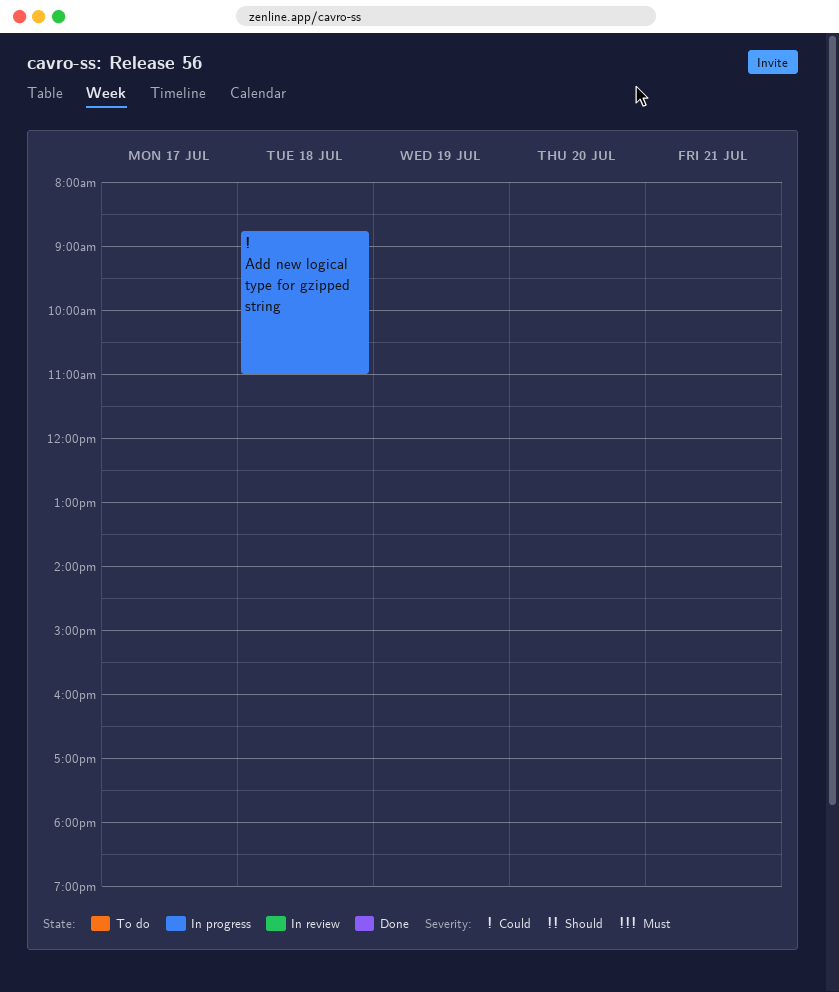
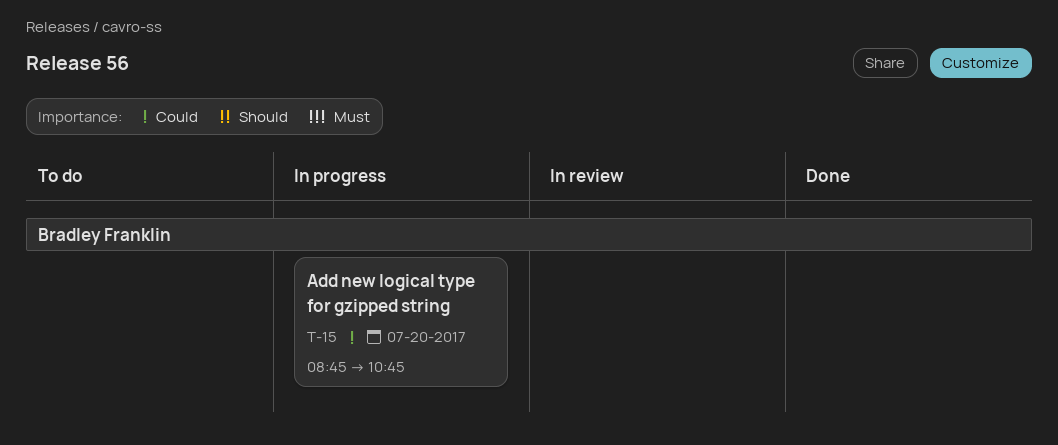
Add new logical type for gzipped string, day: Jul 18 -> Jul 20
Add new logical type for gzipped string, ends: 11:00 -> 10:45

